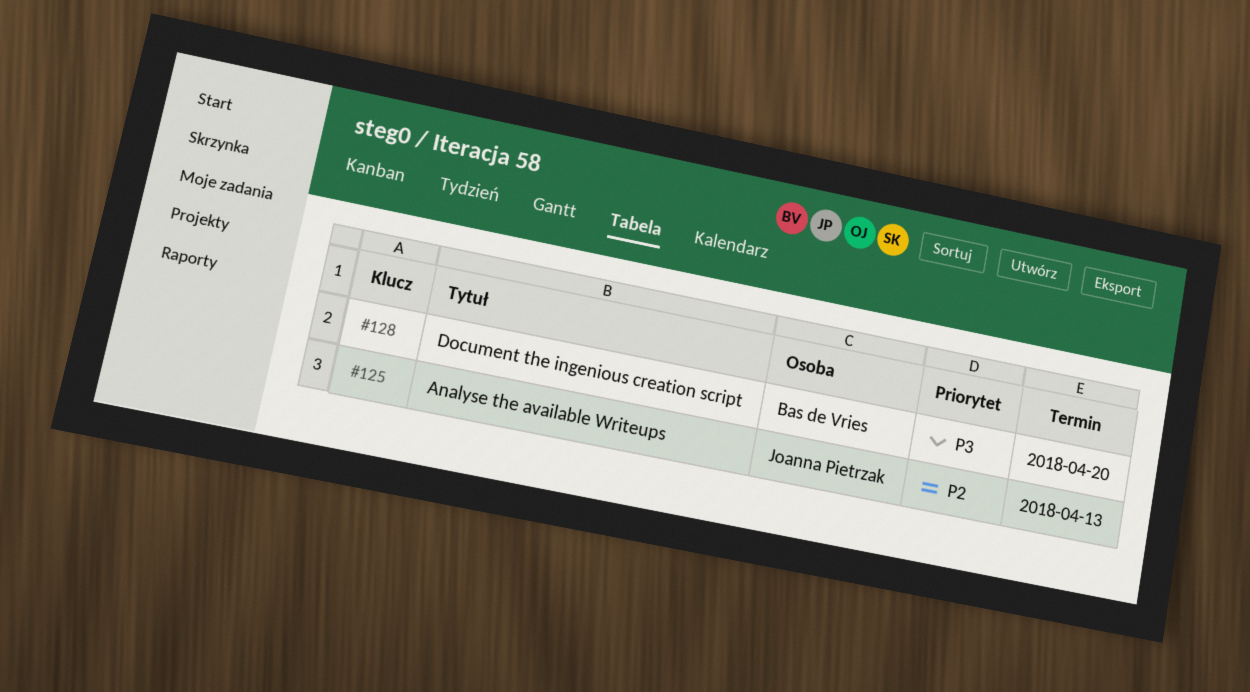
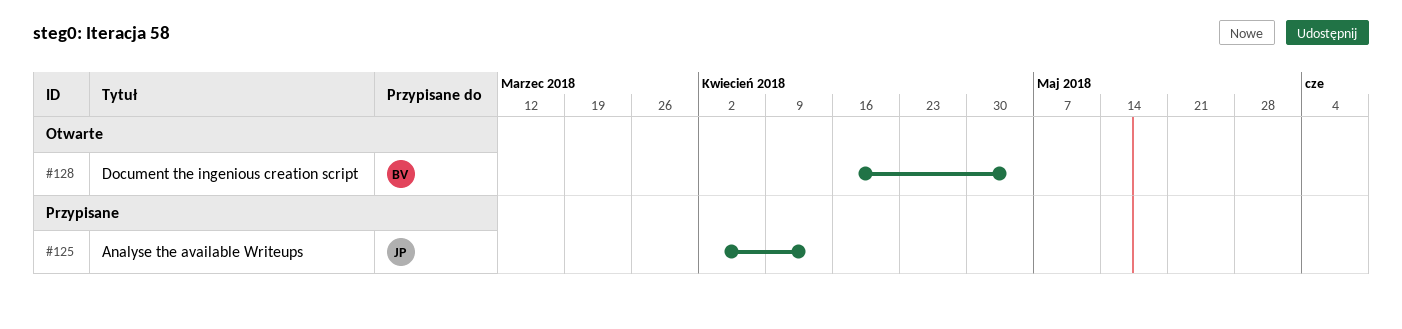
#128, due: Apr 20 -> May 4

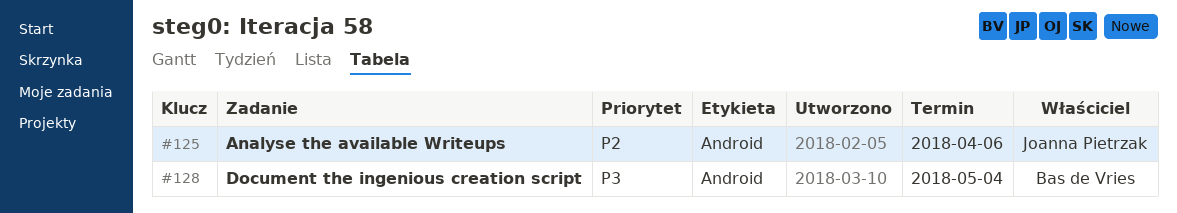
#125, due: Apr 13 -> Apr 6

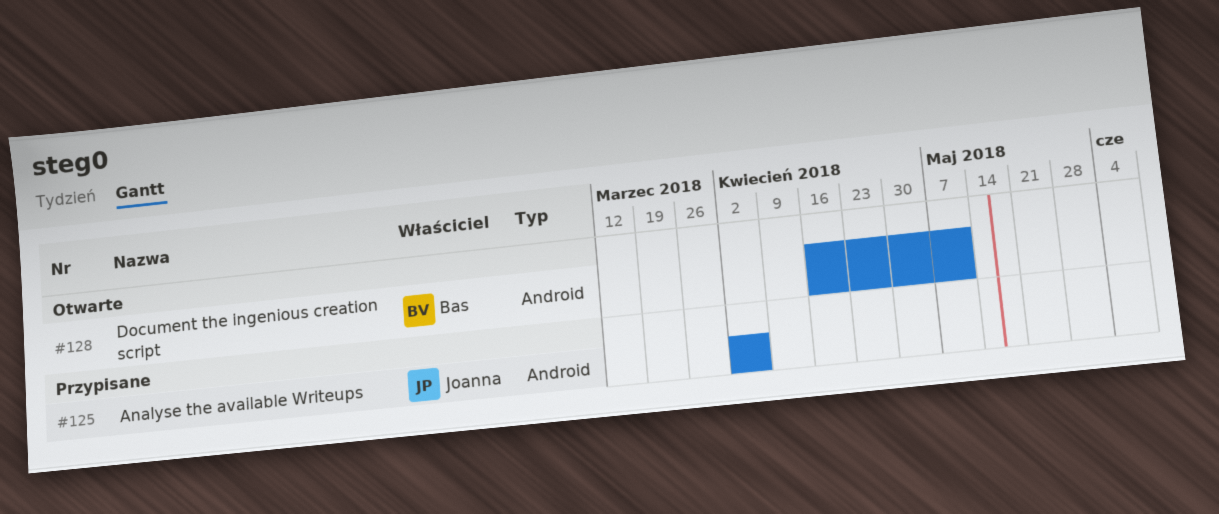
#128, due: May 4 -> May 11

